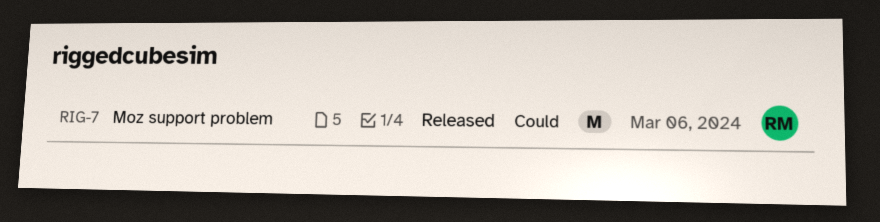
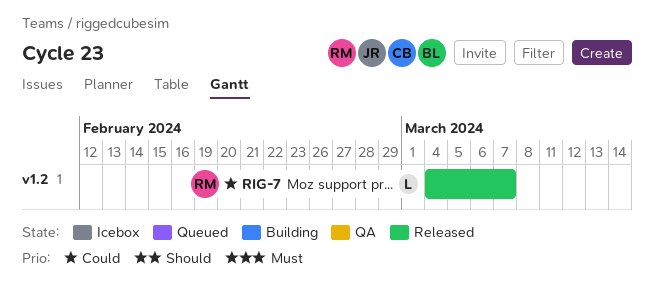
RIG-7, estimate: M -> L
RIG-7, due: Mar 6 -> Mar 7

